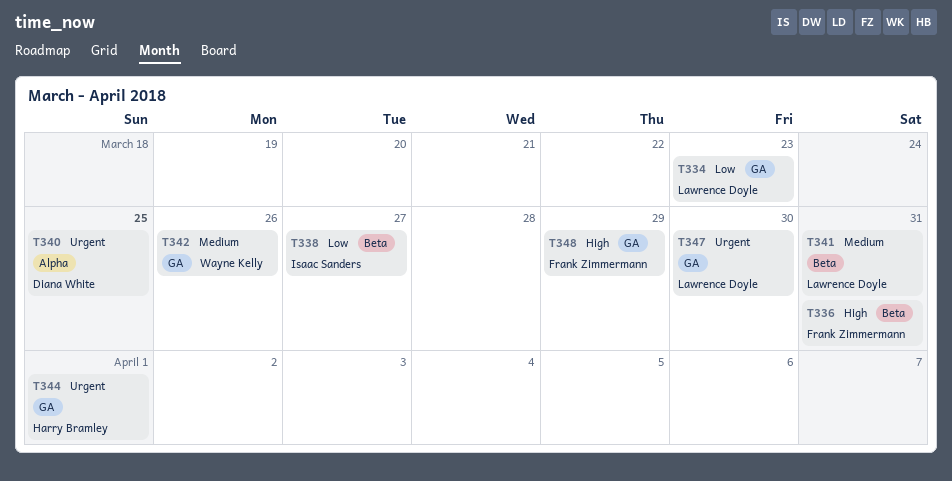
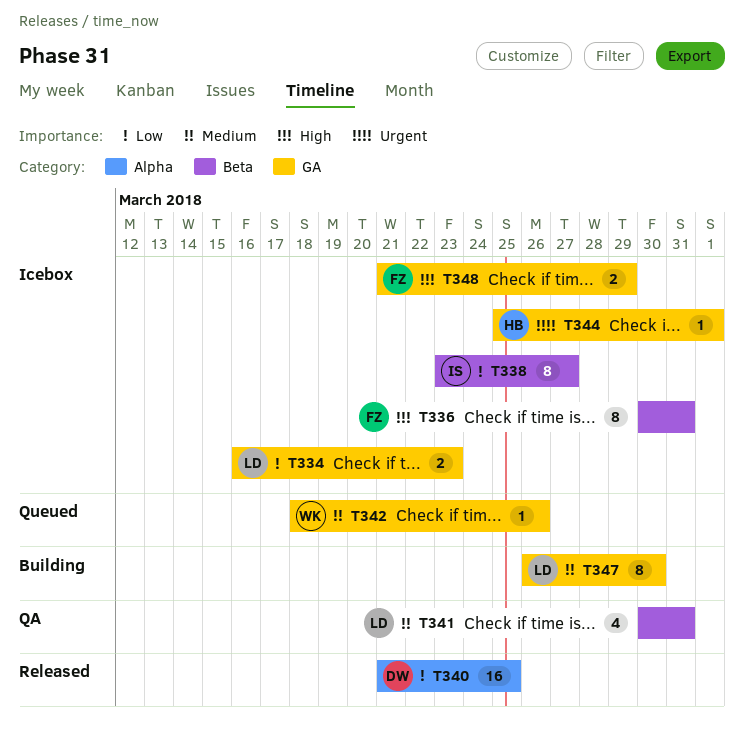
T340, priority: Urgent -> Low
T347, priority: Urgent -> Medium

